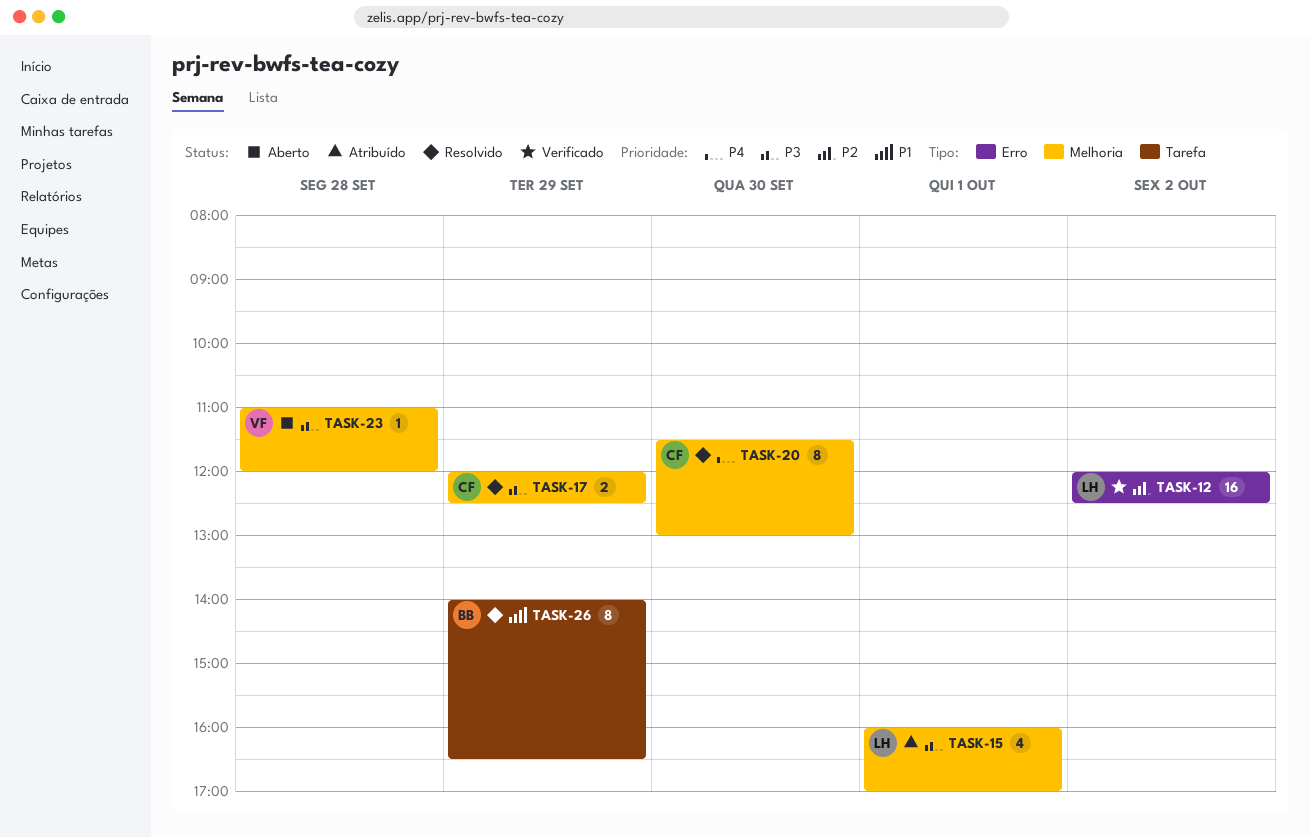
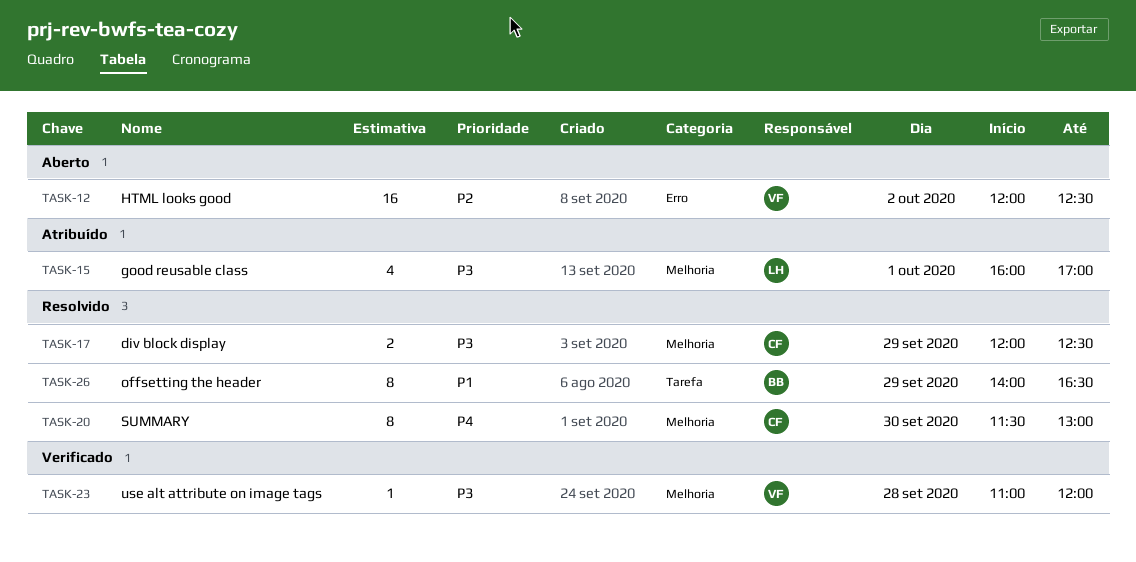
TASK-12, status: Verificado -> Aberto
TASK-12, owner: LH -> VF
TASK-23, status: Aberto -> Verificado

